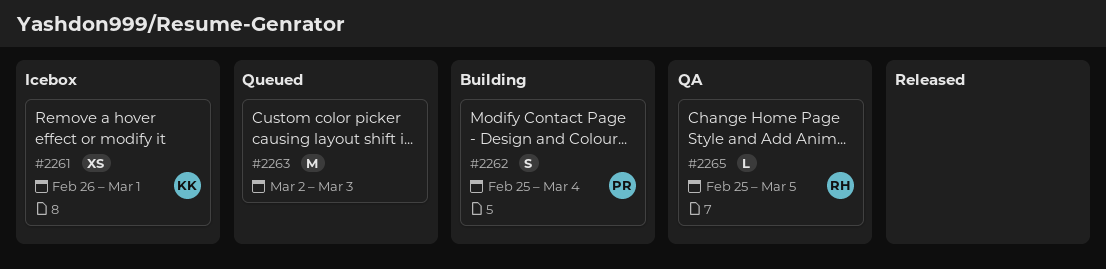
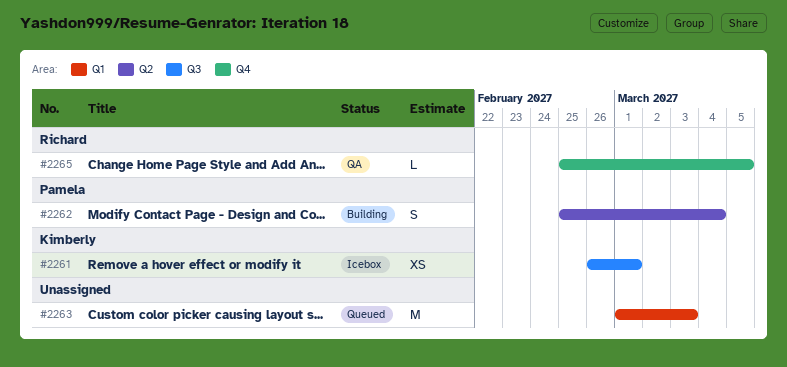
#2263, start: Mar 2 -> Mar 1

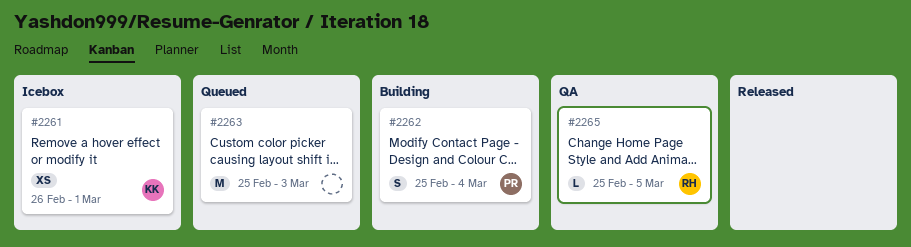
#2263, start: Mar 1 -> Feb 25

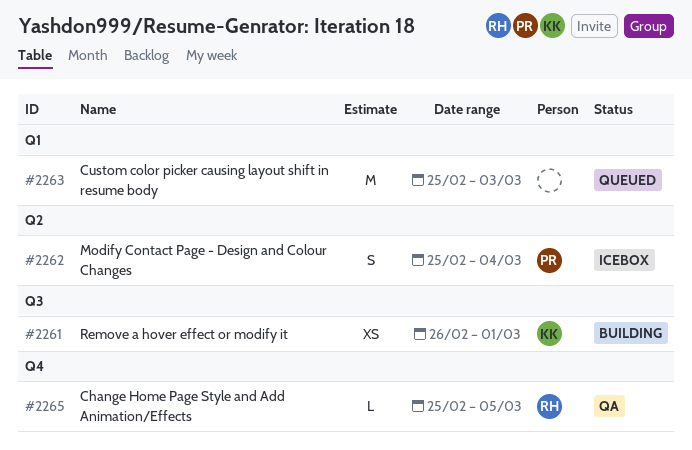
#2261, status: Icebox -> Building
#2262, status: Building -> Icebox

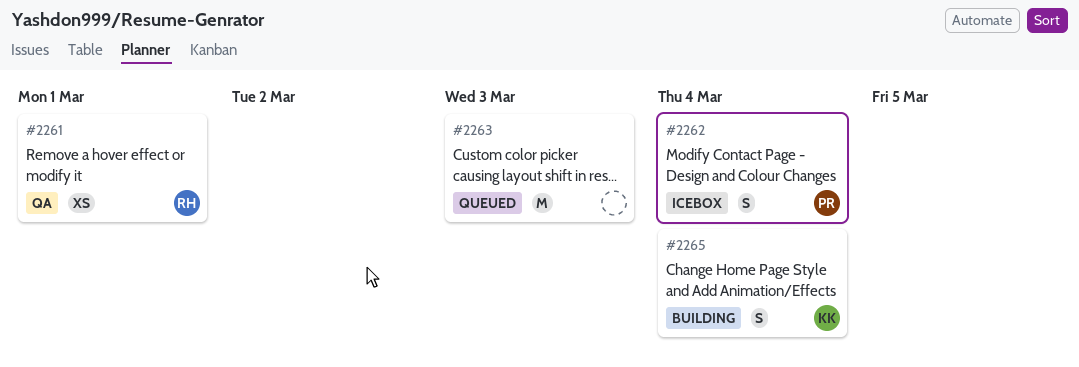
#2261, status: Building -> QA
#2261, owner: KK -> RH
#2265, status: QA -> Building
#2265, owner: RH -> KK
#2265, estimate: L -> S
#2265, due: Mar 5 -> Mar 4

